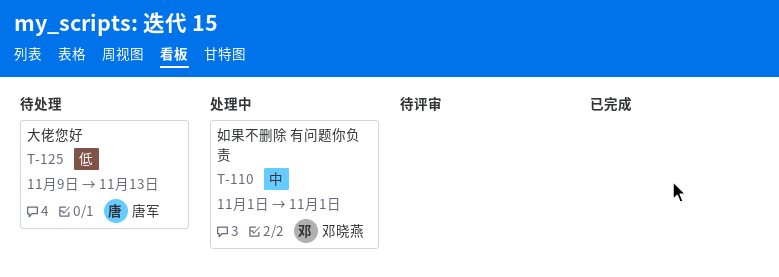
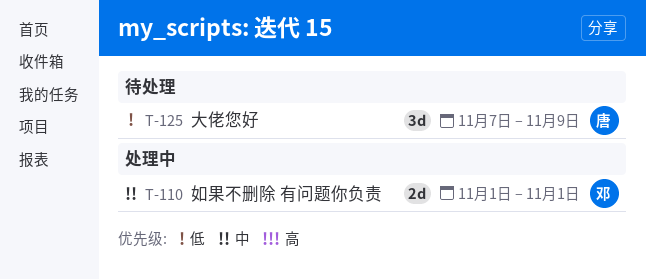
T-125, start: Nov 9 -> Nov 7
T-125, due: Nov 13 -> Nov 9

